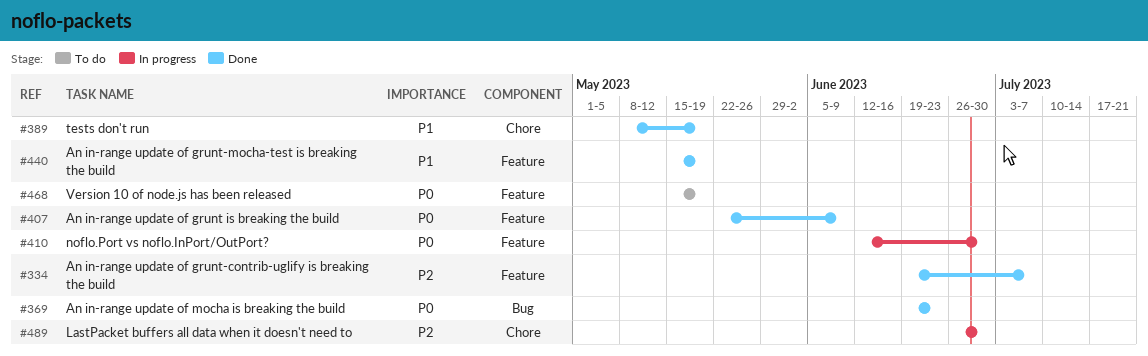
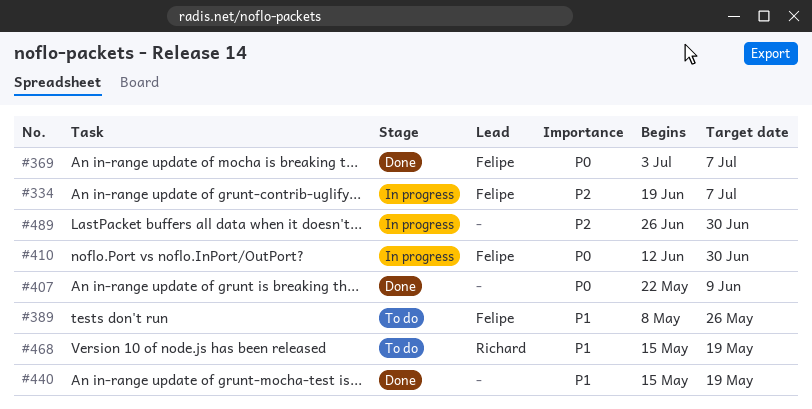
#334, status: Done -> In progress
#369, start: Jun 19 -> Jul 3
#369, due: Jun 23 -> Jul 7
#389, status: Done -> To do
#389, due: May 19 -> May 26
#468, priority: P0 -> P1

